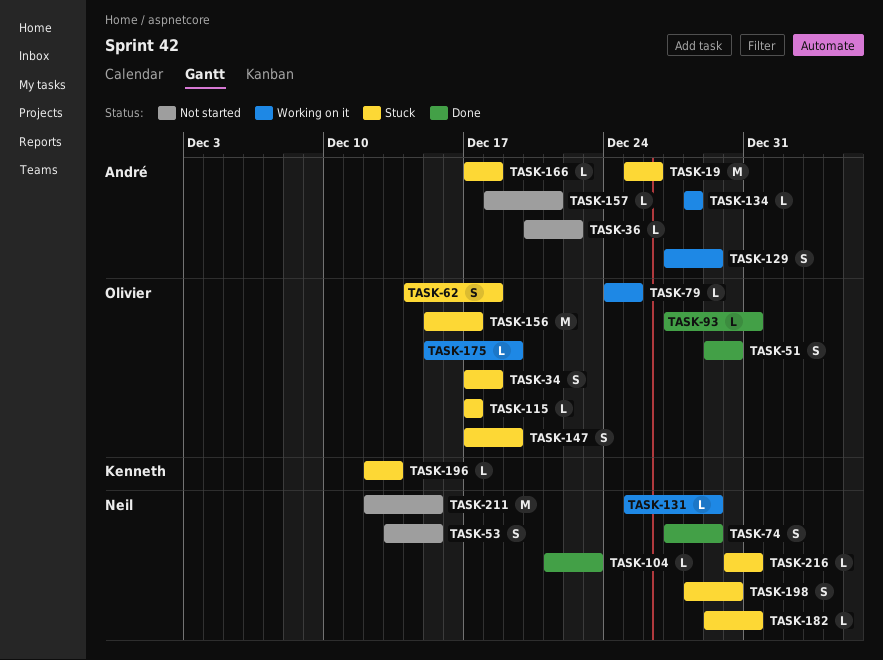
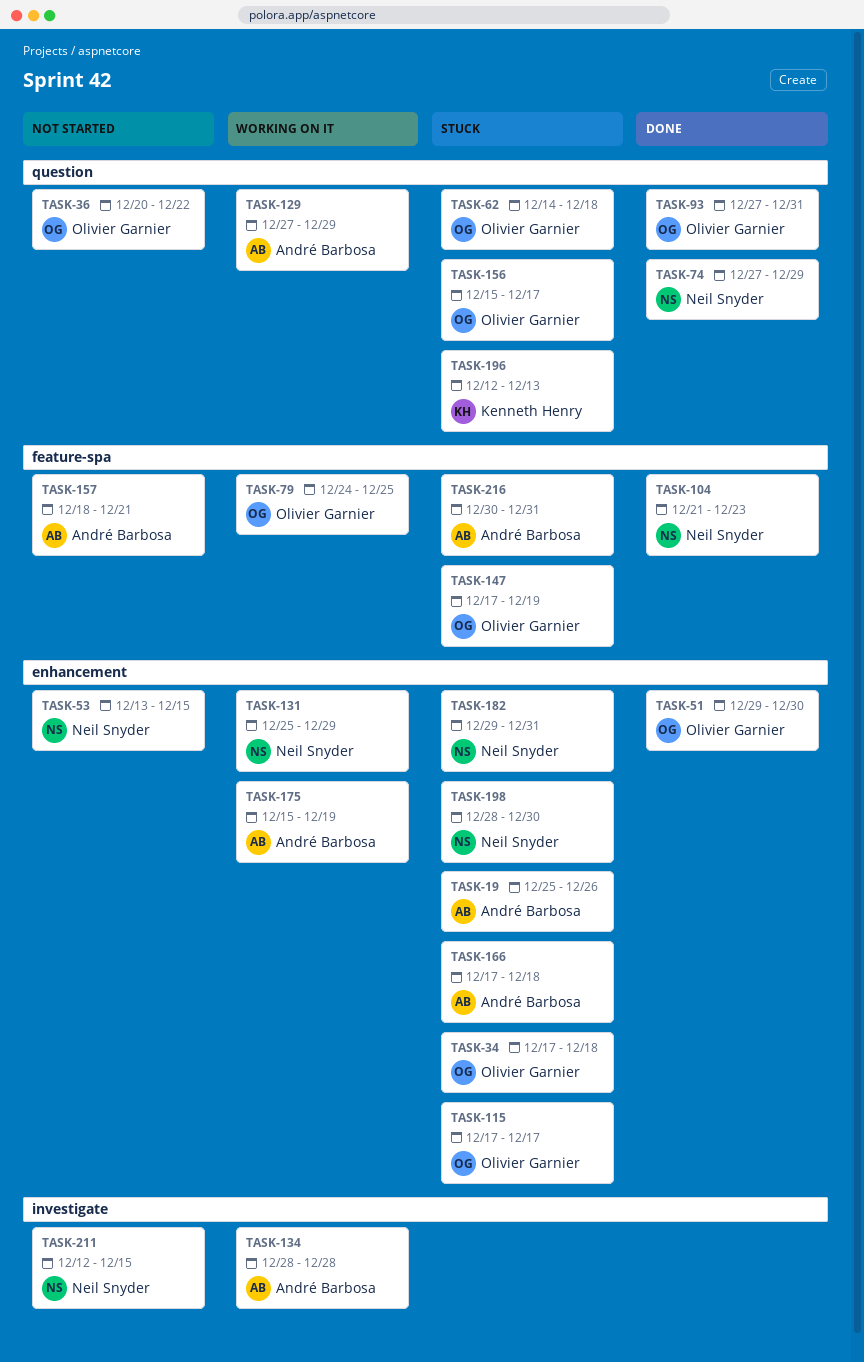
TASK-36, owner: André Barbosa -> Olivier Garnier
TASK-175, owner: Olivier Garnier -> André Barbosa
TASK-216, owner: Neil Snyder -> André Barbosa

